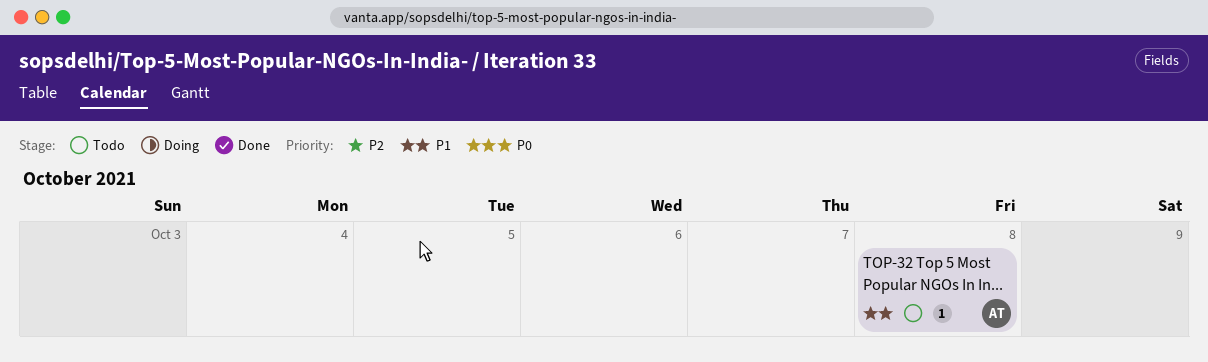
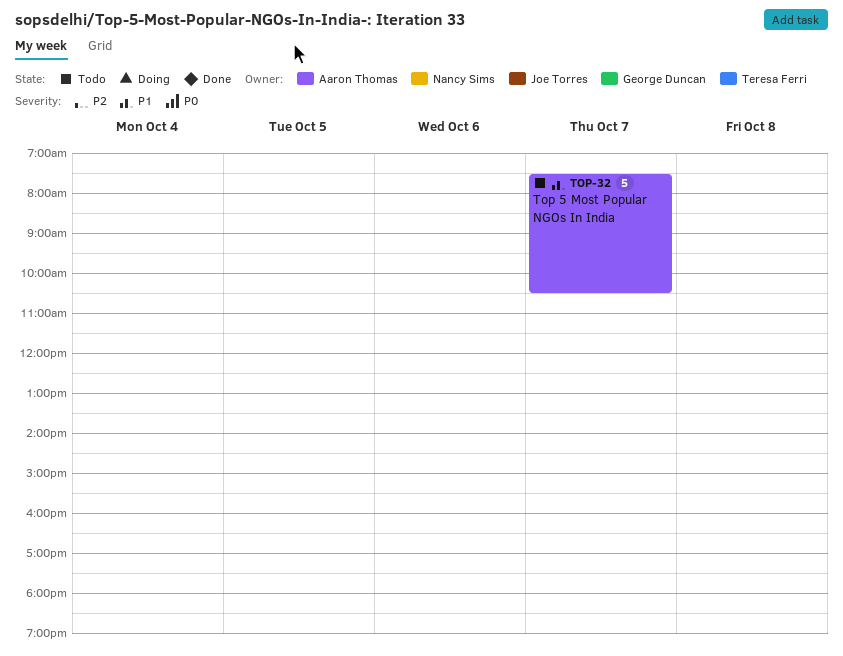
TOP-32, estimate: 1 -> 5
TOP-32, day: Oct 8 -> Oct 7

